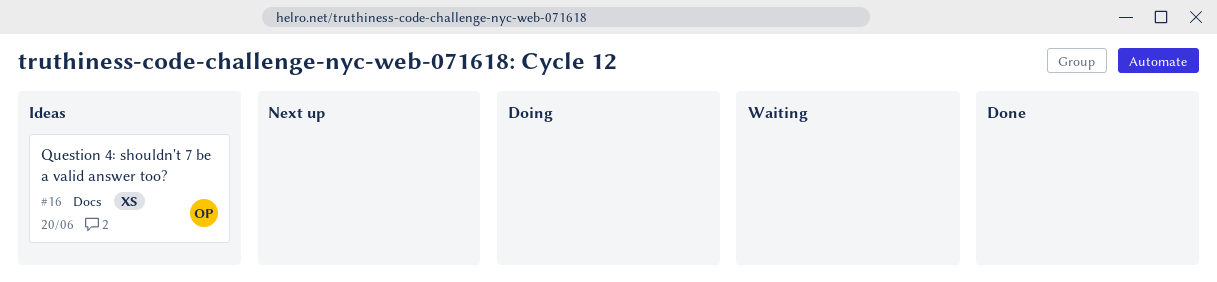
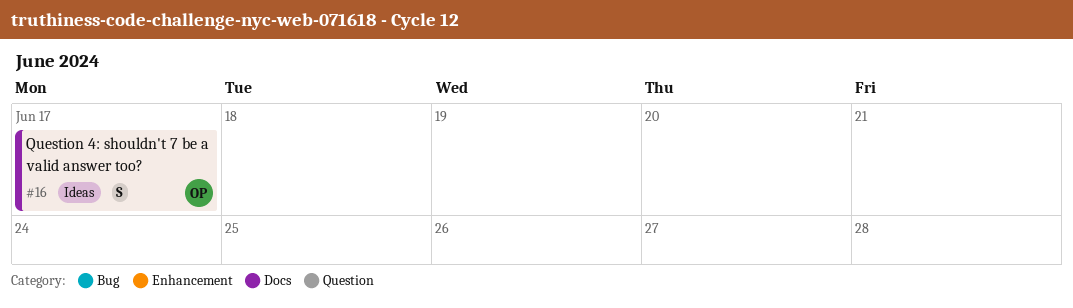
#16, estimate: XS -> S
#16, due: Jun 20 -> Jun 17

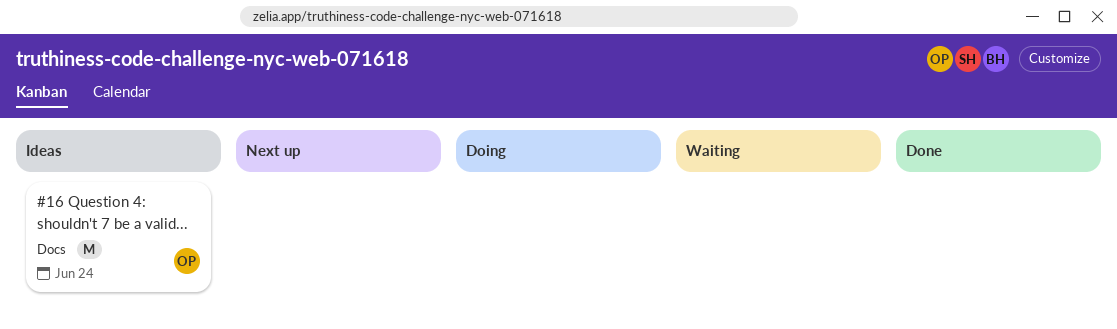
#16, estimate: S -> M
#16, due: Jun 17 -> Jun 24

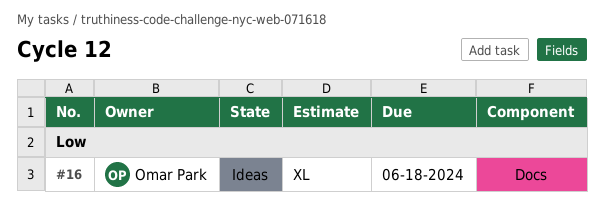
#16, estimate: M -> XL
#16, due: Jun 24 -> Jun 18

